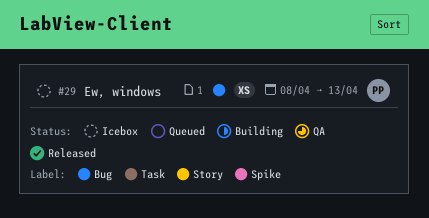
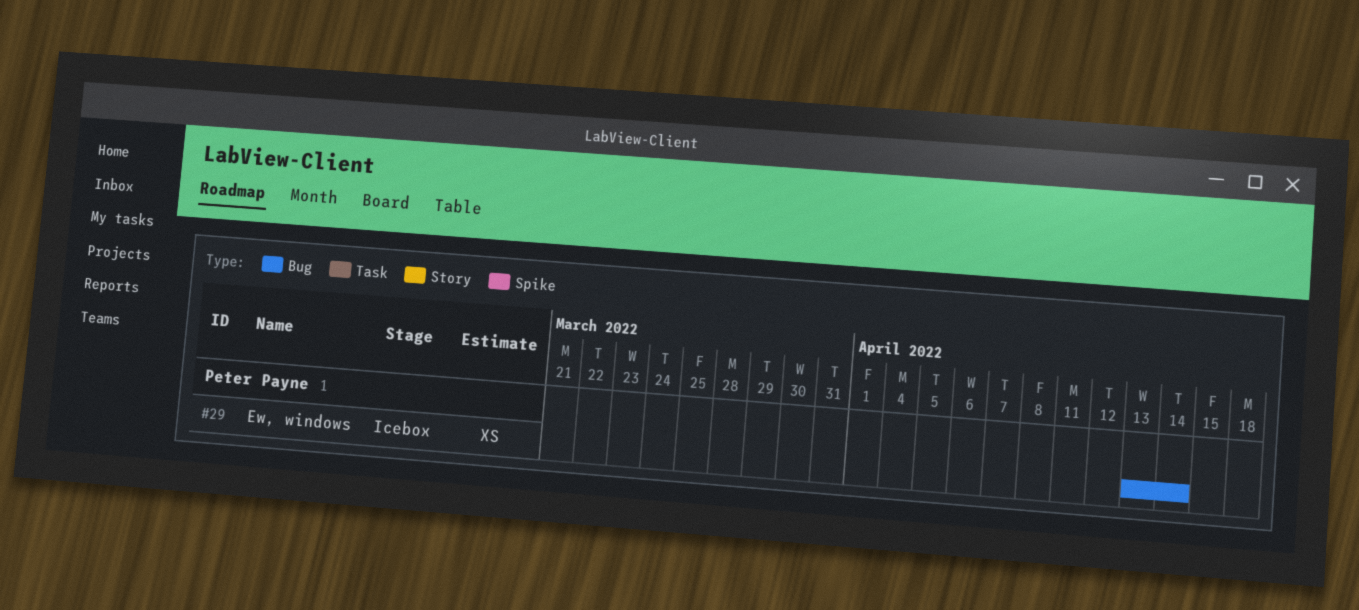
#29, start: Apr 8 -> Apr 13
#29, due: Apr 13 -> Apr 14

